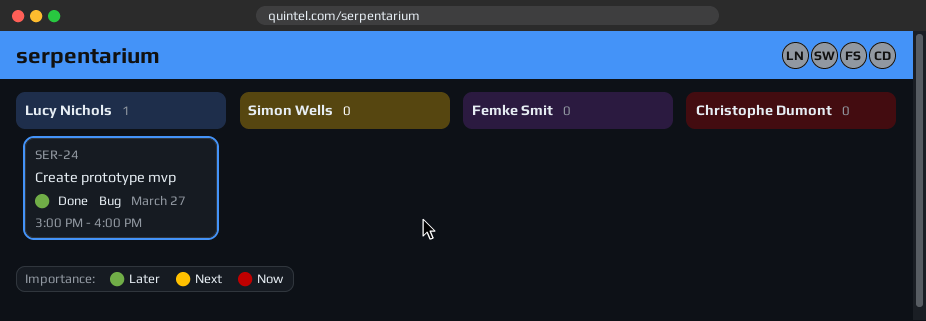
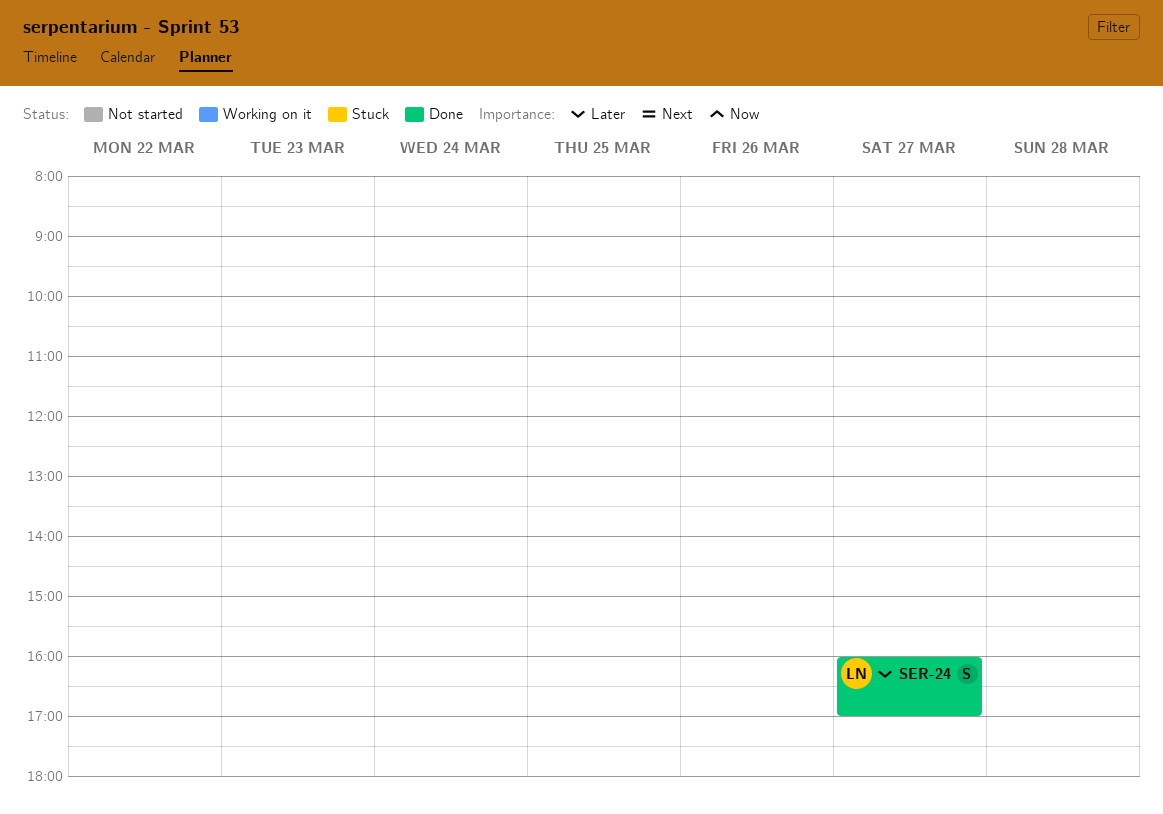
SER-24, begins: 15:00 -> 16:00
SER-24, ends: 16:00 -> 17:00

